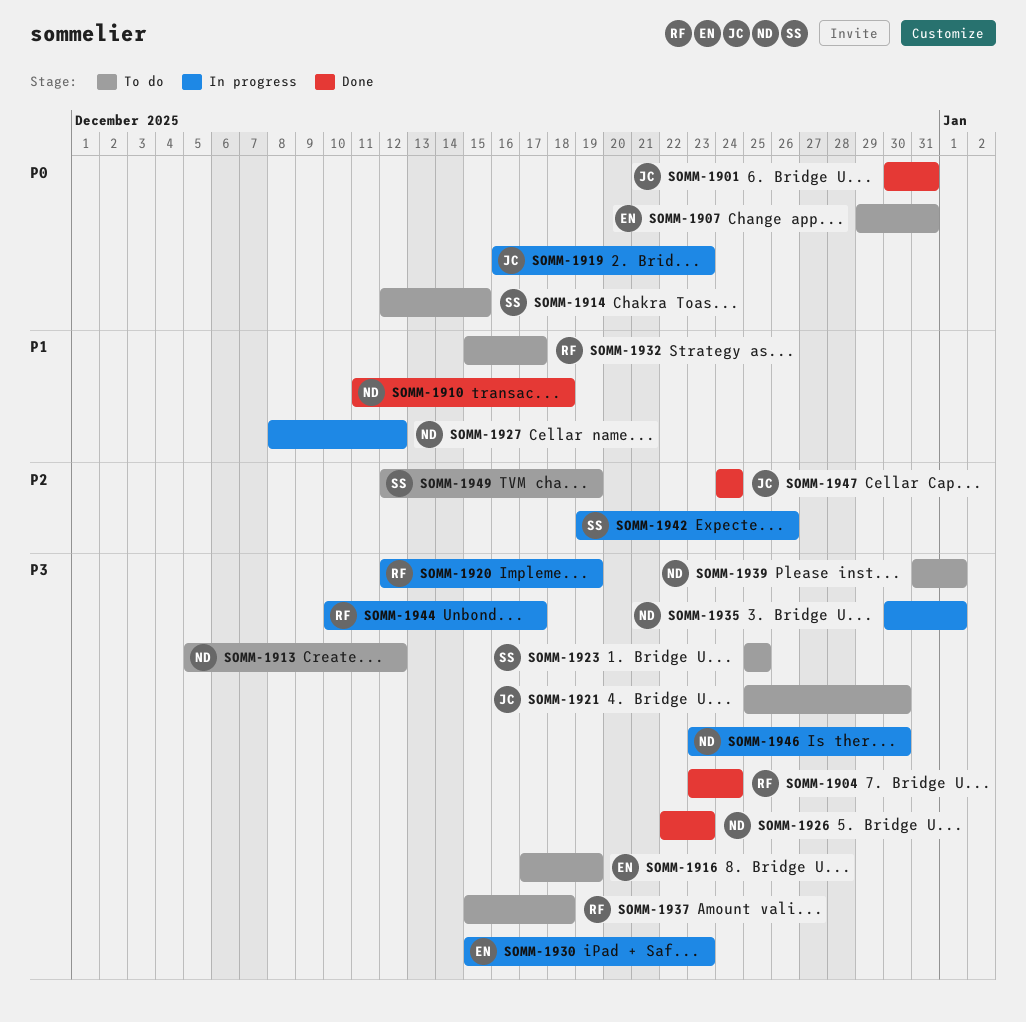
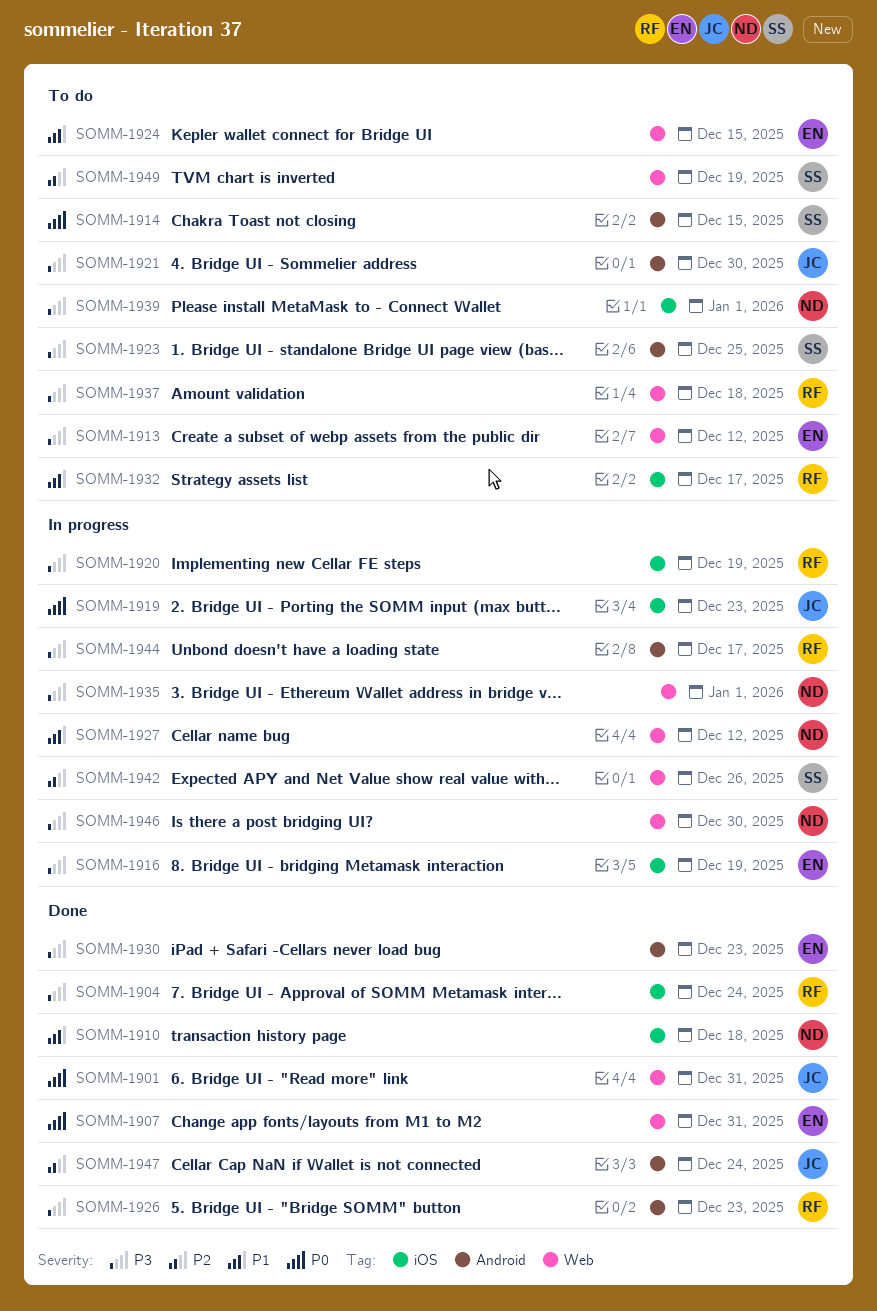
SOMM-1907, status: To do -> Done
SOMM-1913, owner: ND -> EN
SOMM-1916, status: To do -> In progress
SOMM-1924: none -> present
SOMM-1926, owner: ND -> RF
SOMM-1930, status: In progress -> Done

